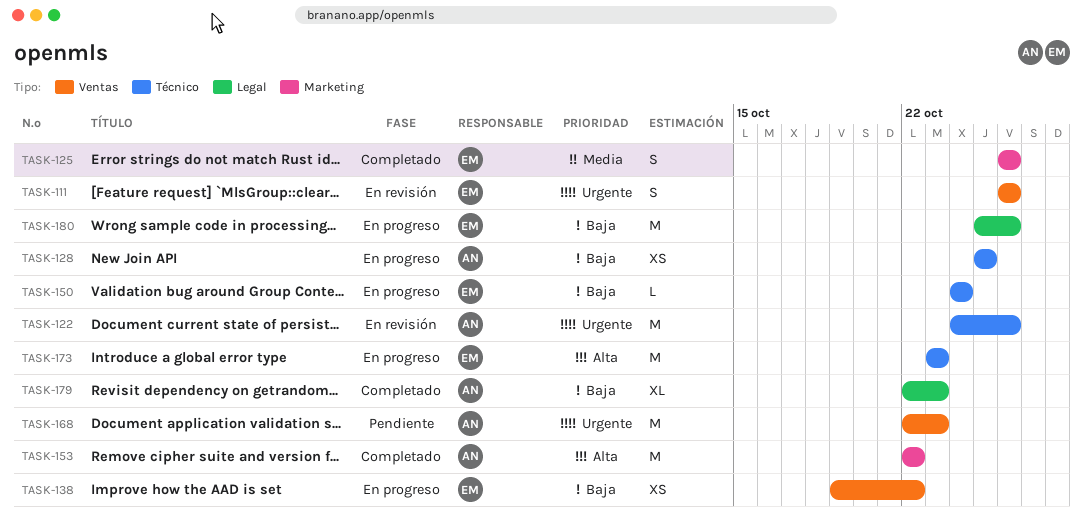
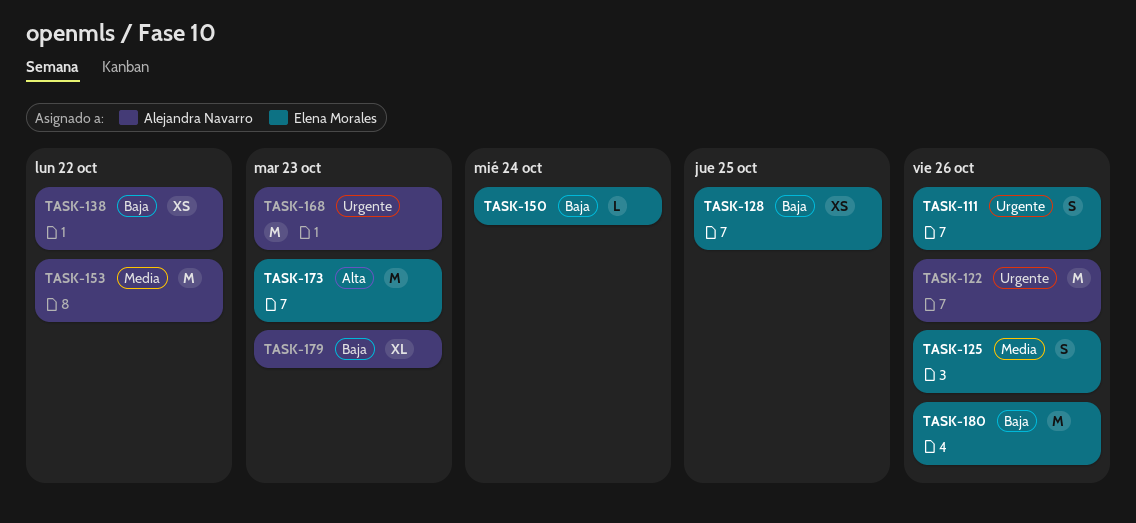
TASK-128, owner: Alejandra Navarro -> Elena Morales
TASK-138, owner: Elena Morales -> Alejandra Navarro
TASK-153, priority: Alta -> Media

